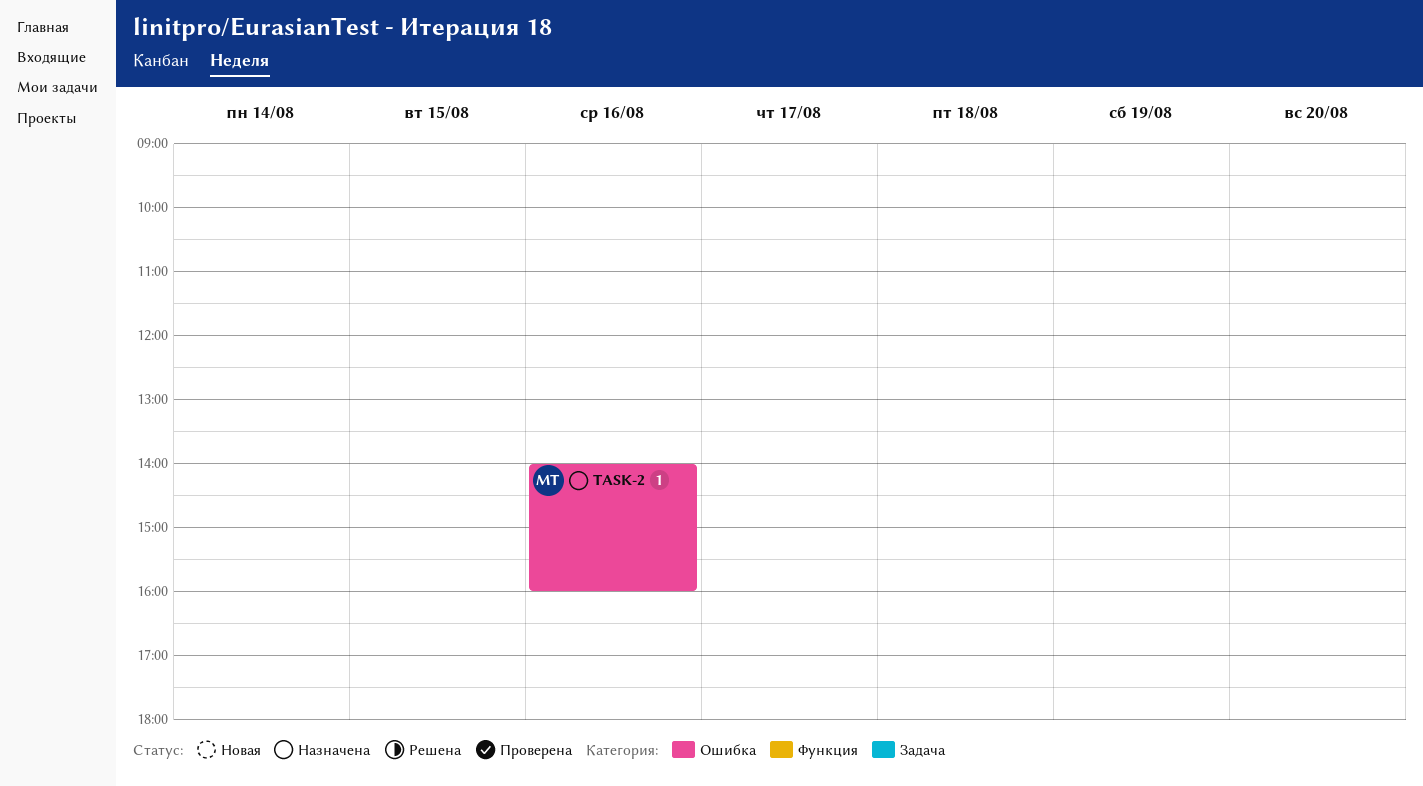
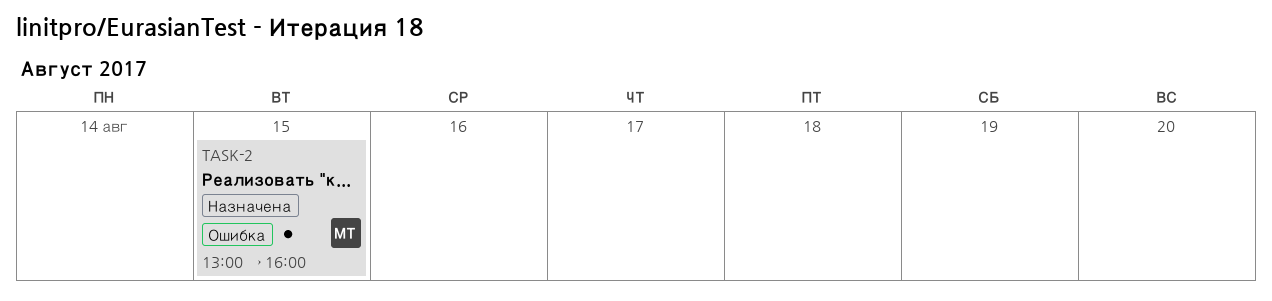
TASK-2, day: Aug 16 -> Aug 15
TASK-2, begins: 14:00 -> 13:00

